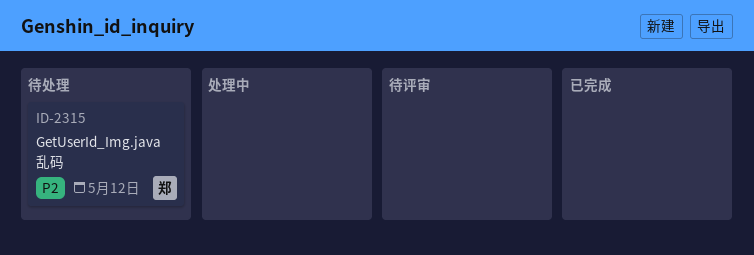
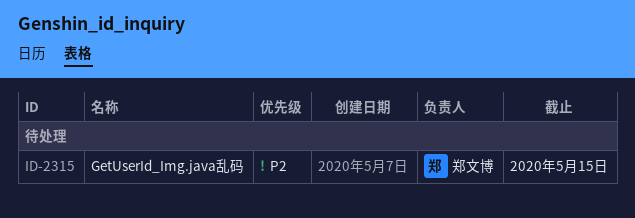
ID-2315, due: May 12 -> May 15

